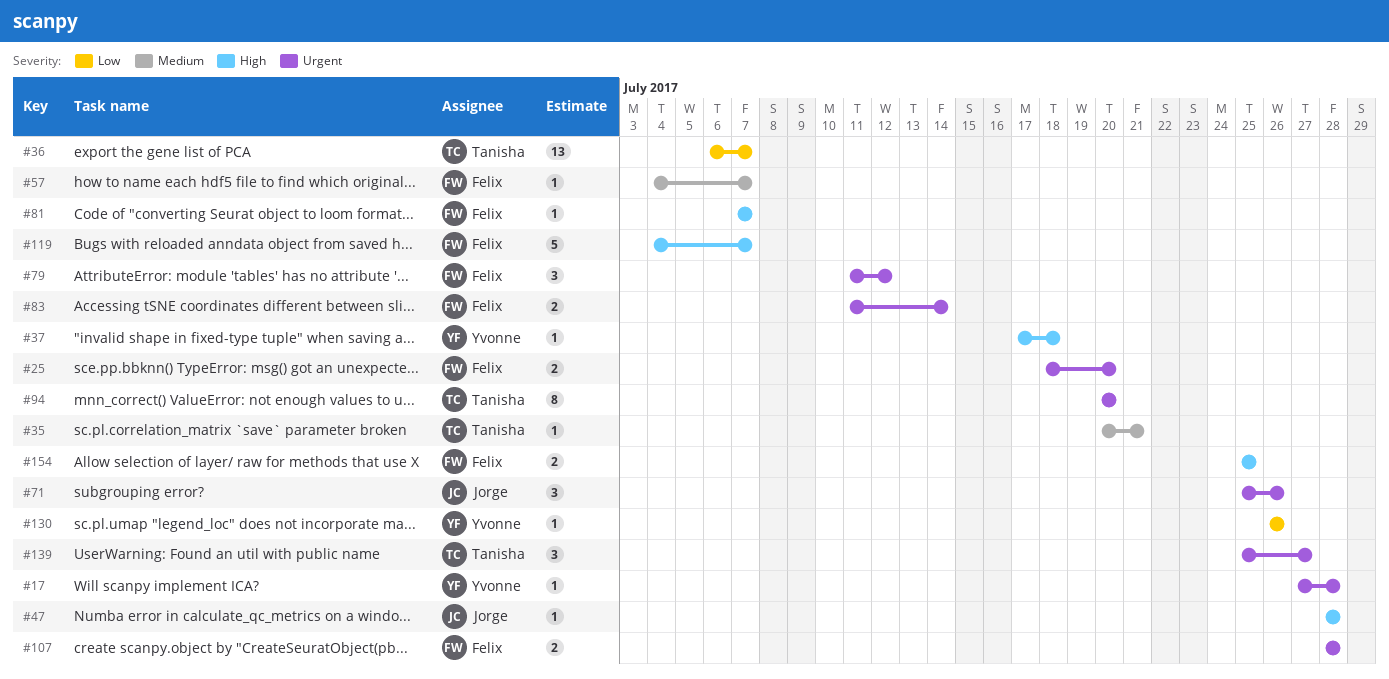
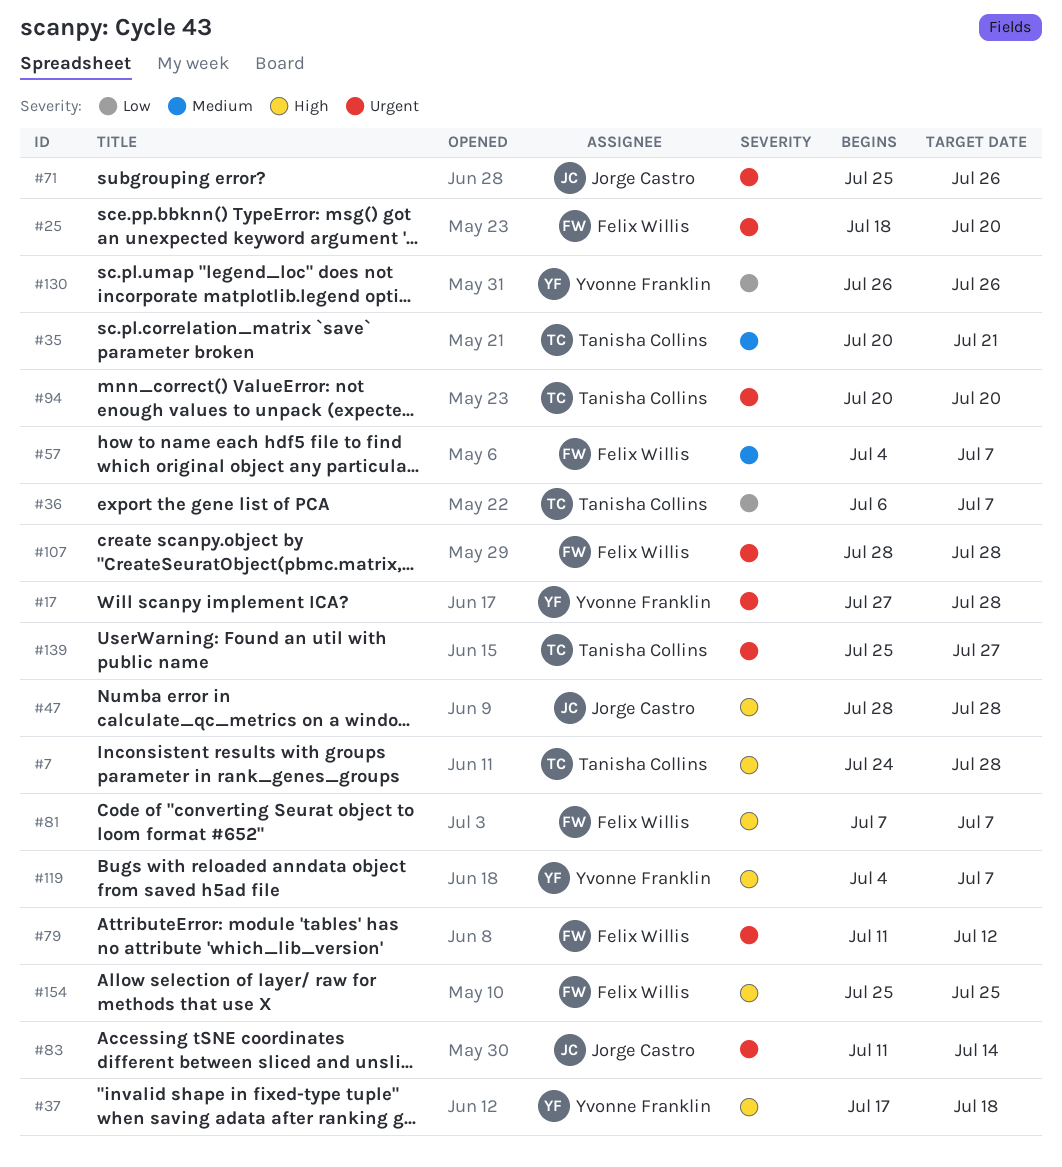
#7: none -> present
#83, owner: Felix Willis -> Jorge Castro
#119, owner: Felix Willis -> Yvonne Franklin

